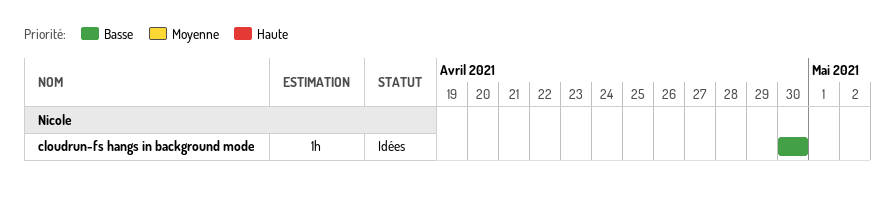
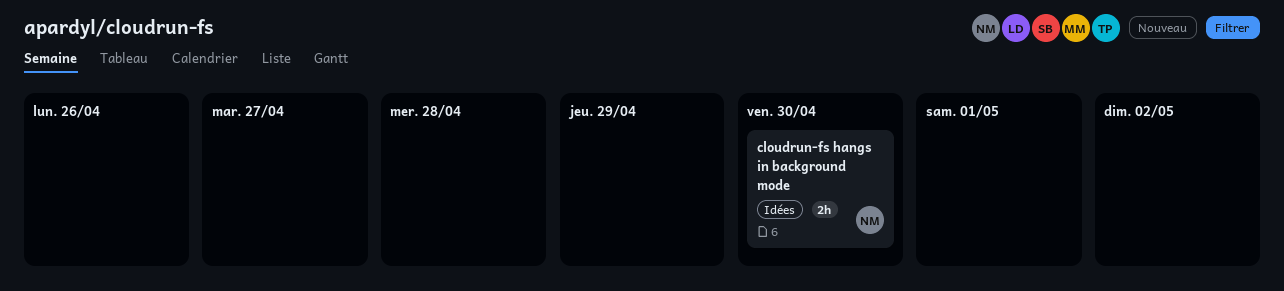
cloudrun-fs hangs in background mode, estimate: 1h -> 2h

